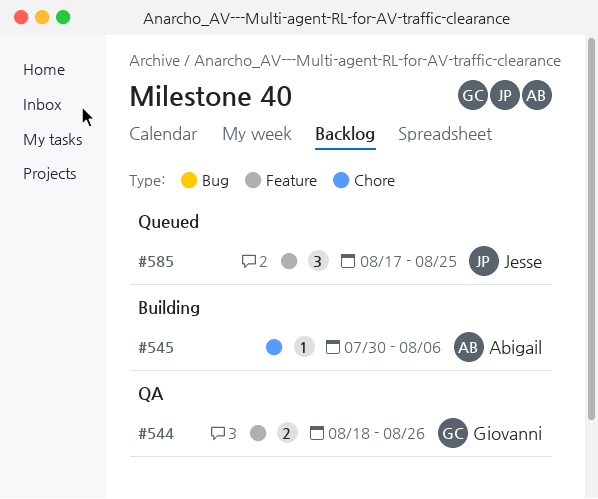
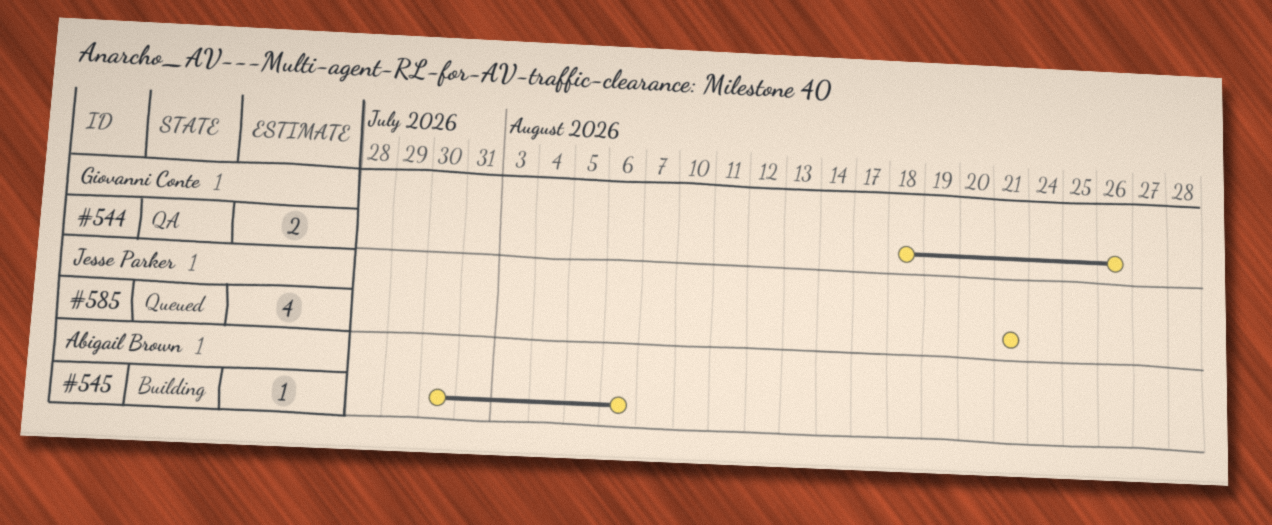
#585, estimate: 3 -> 4
#585, start: Aug 17 -> Aug 21
#585, due: Aug 25 -> Aug 21

